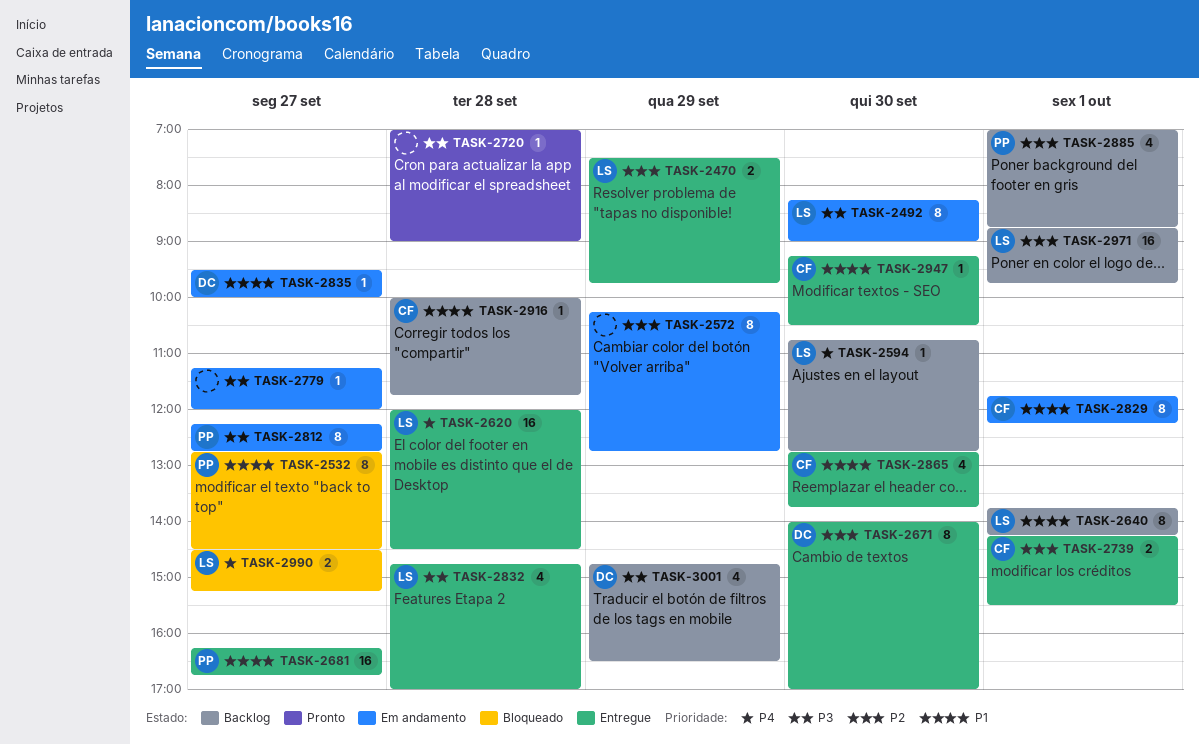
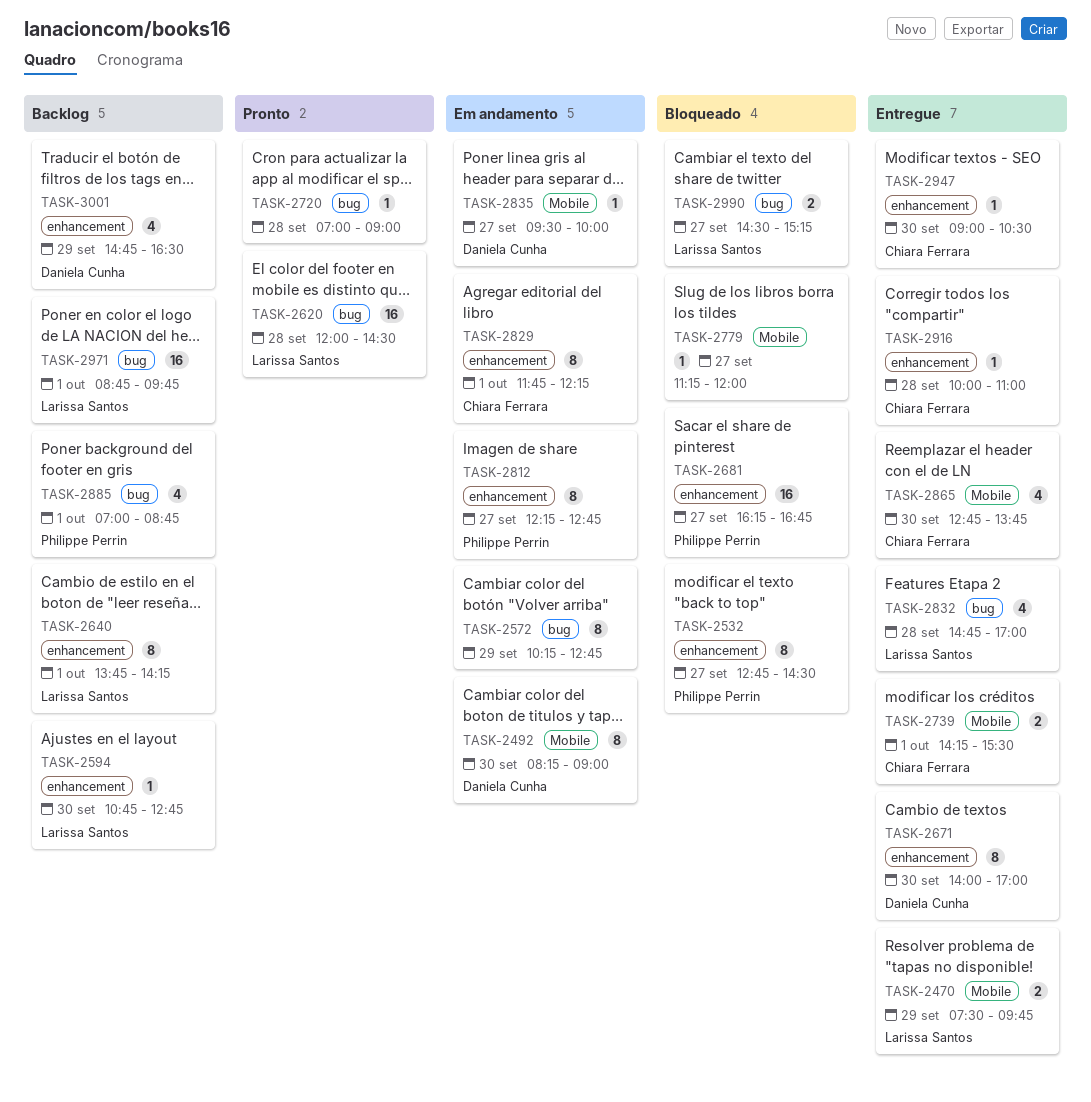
TASK-2492, owner: Larissa Santos -> Daniela Cunha
TASK-2620, status: Entregue -> Pronto
TASK-2681, status: Entregue -> Bloqueado
TASK-2779, status: Em andamento -> Bloqueado
TASK-2916, status: Backlog -> Entregue
TASK-2916, ends: 11:45 -> 11:00
TASK-2947, begins: 09:15 -> 09:00

